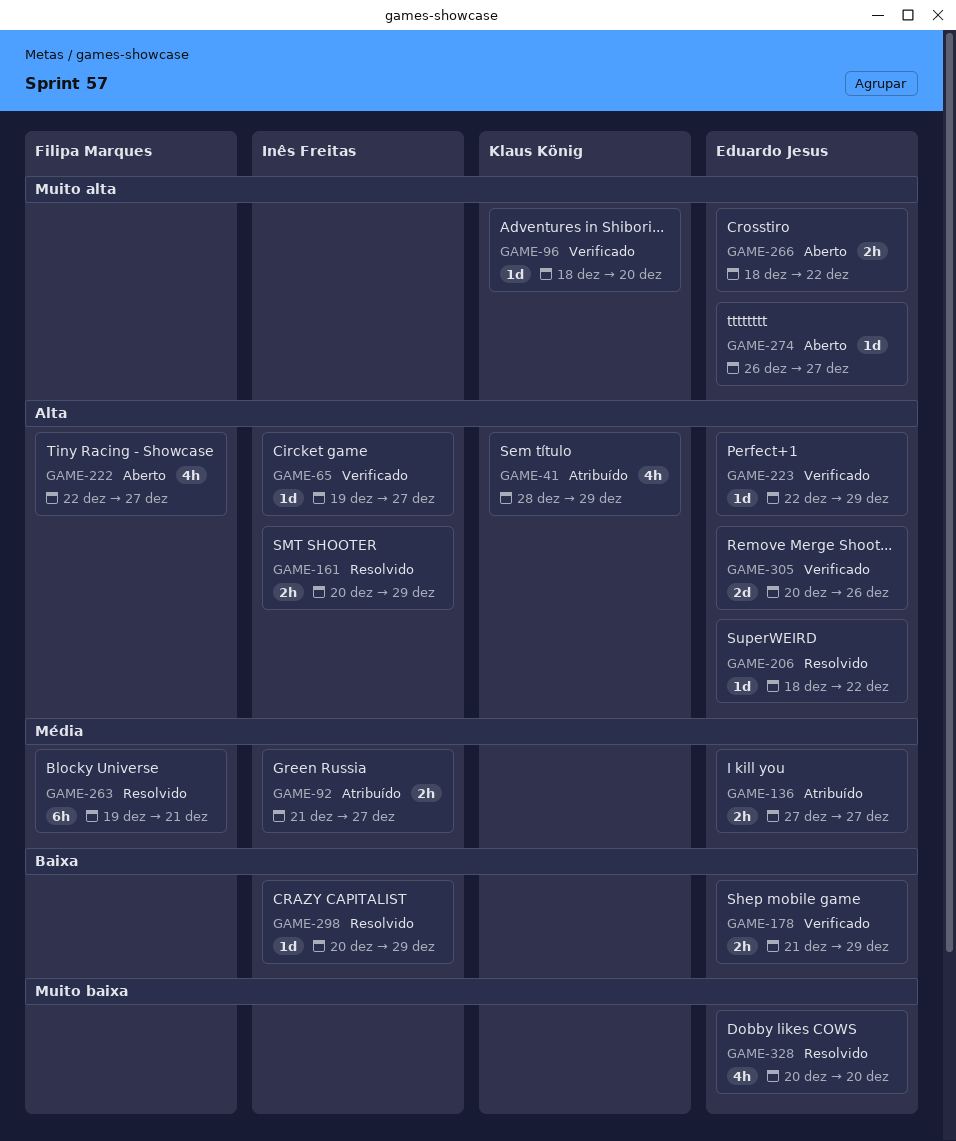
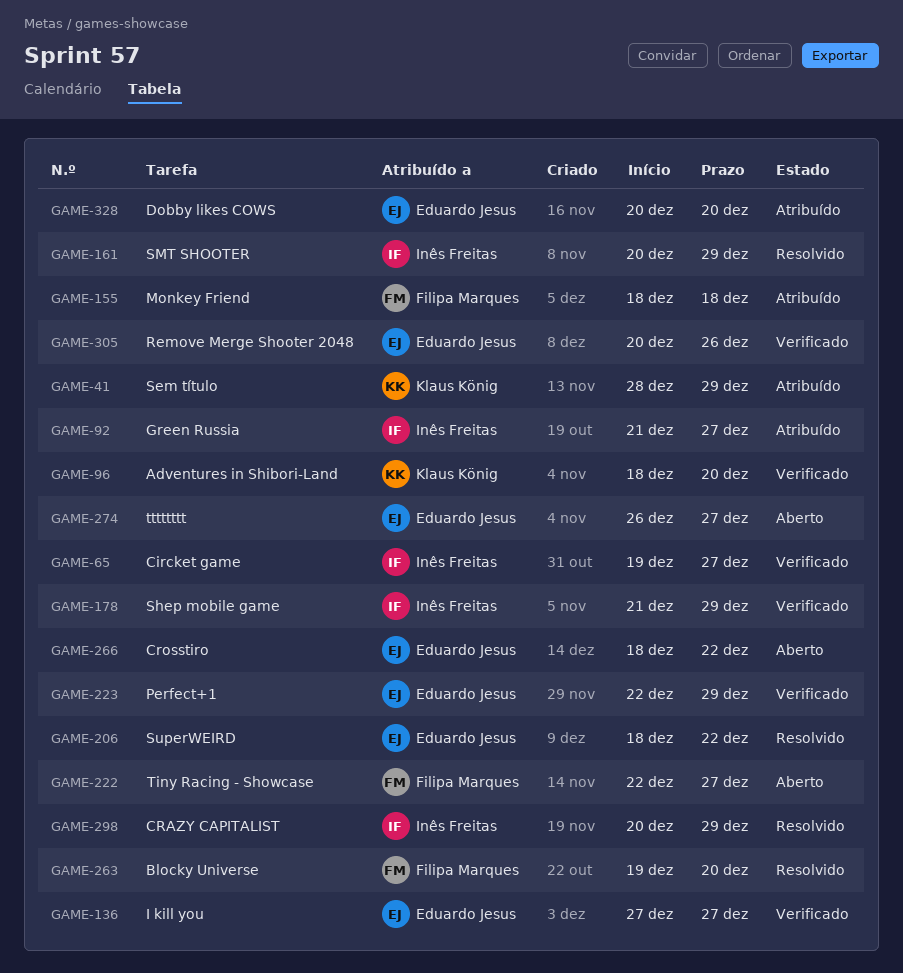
GAME-136, status: Atribuído -> Verificado
GAME-155: none -> present
GAME-178, owner: Eduardo Jesus -> Inês Freitas
GAME-263, due: Dec 21 -> Dec 20
GAME-328, status: Resolvido -> Atribuído

